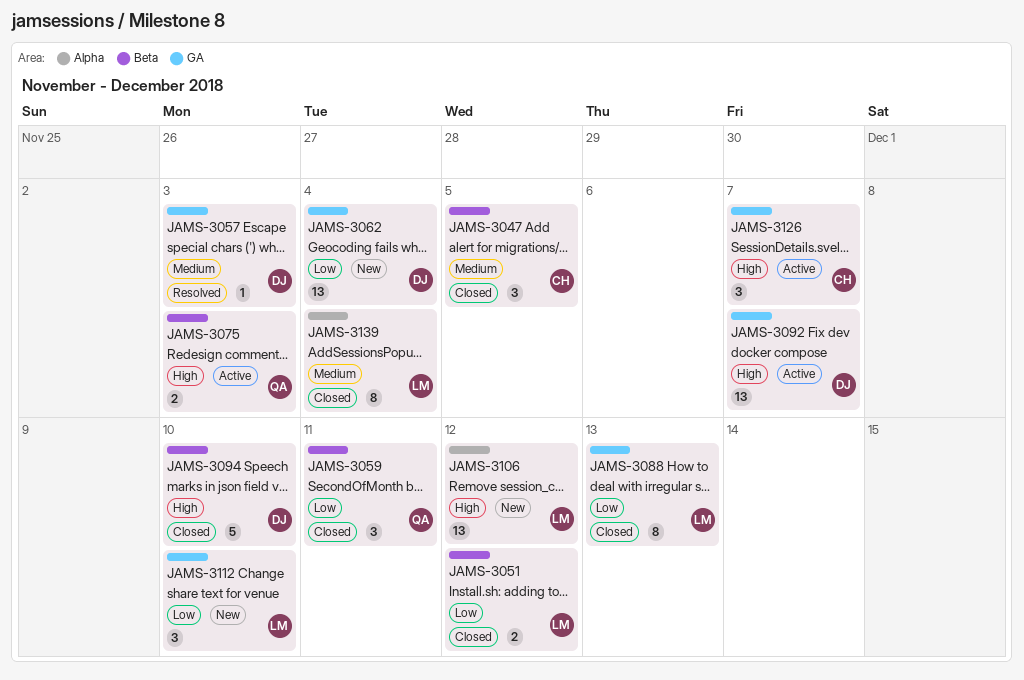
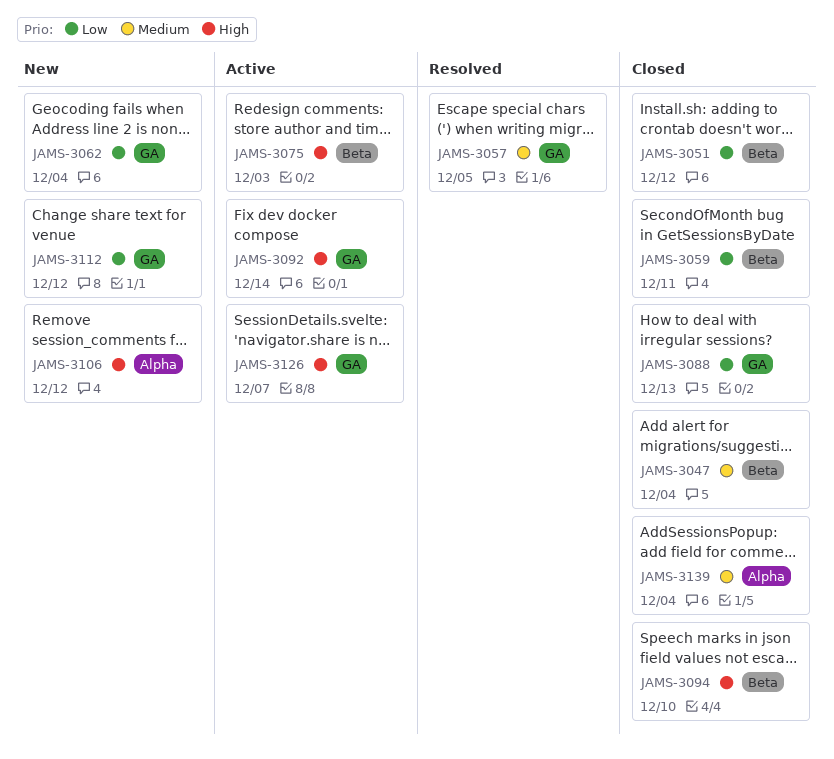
JAMS-3047, due: Dec 5 -> Dec 4
JAMS-3057, due: Dec 3 -> Dec 5
JAMS-3092, due: Dec 7 -> Dec 14
JAMS-3112, due: Dec 10 -> Dec 12

